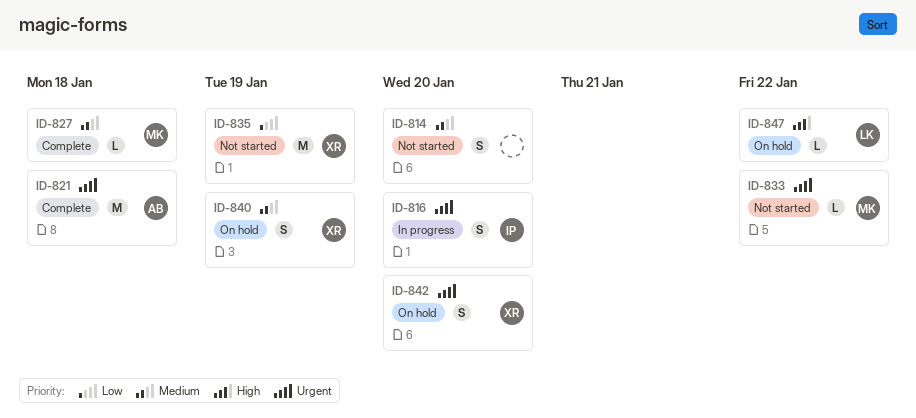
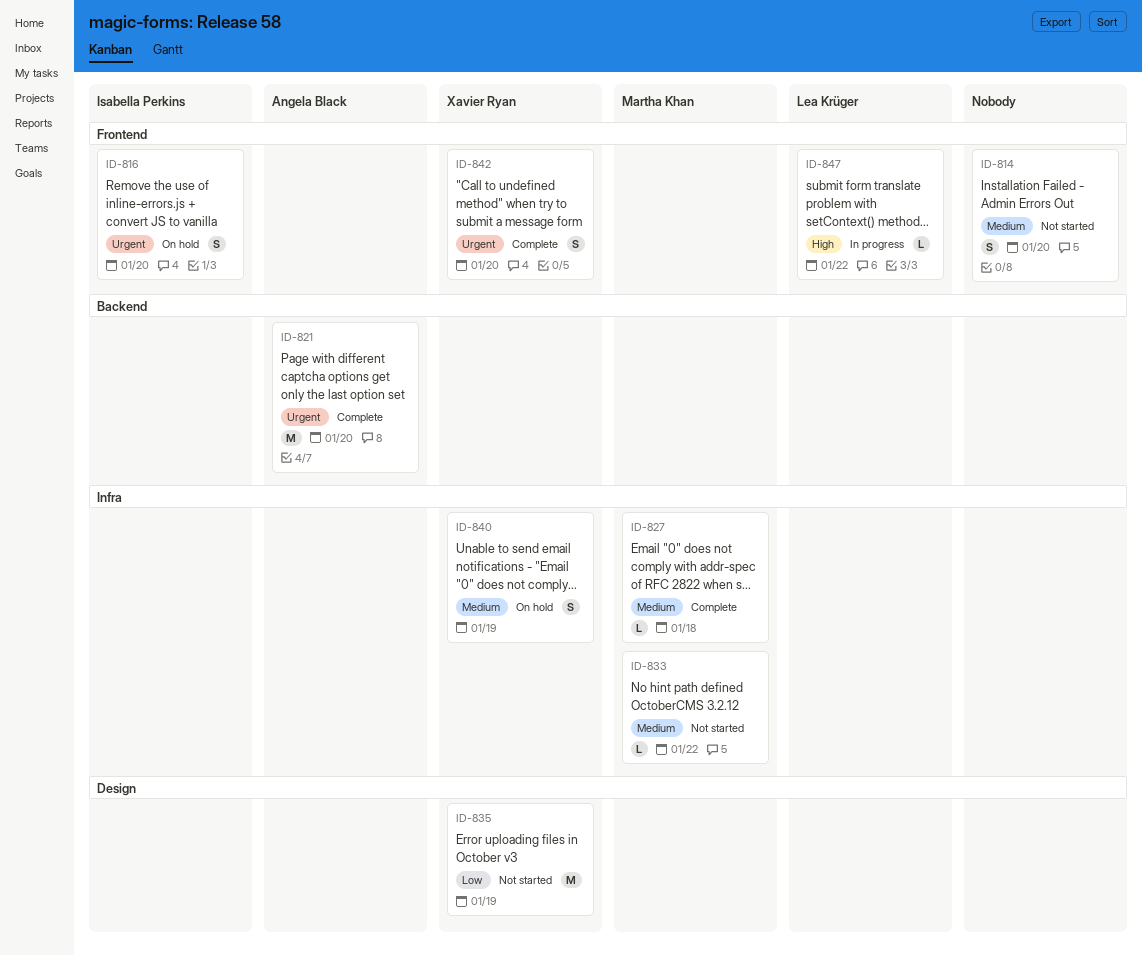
ID-816, status: In progress -> On hold
ID-821, due: Jan 18 -> Jan 20
ID-833, priority: Urgent -> Medium
ID-842, status: On hold -> Complete
ID-847, status: On hold -> In progress

